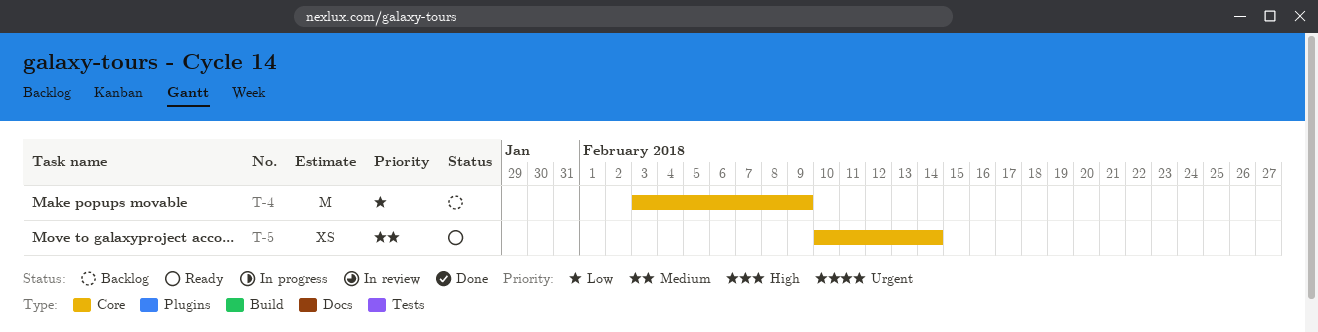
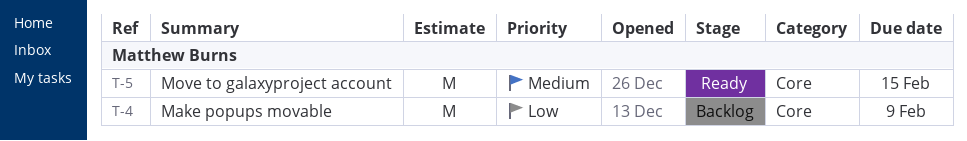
T-5, estimate: XS -> M
T-5, due: Feb 14 -> Feb 15

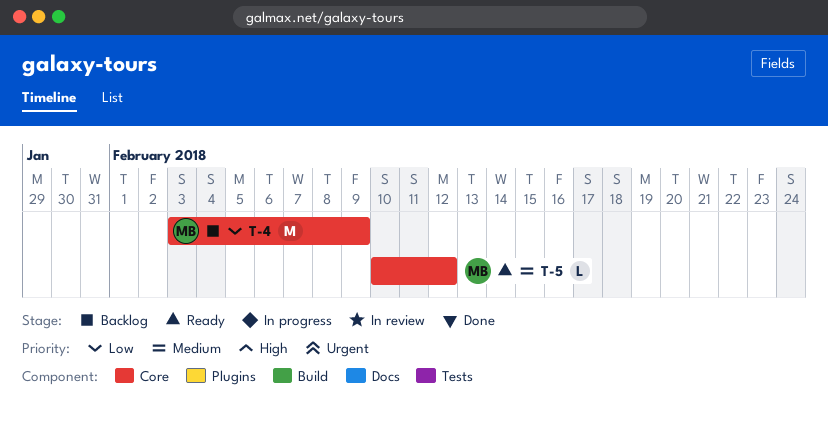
T-5, estimate: M -> L
T-5, due: Feb 15 -> Feb 12

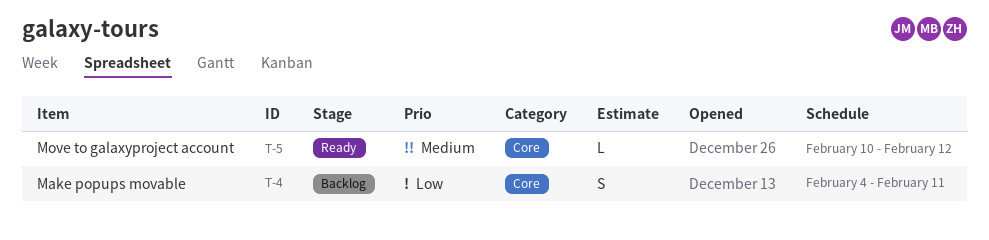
T-4, estimate: M -> S
T-4, start: Feb 3 -> Feb 4
T-4, due: Feb 9 -> Feb 11

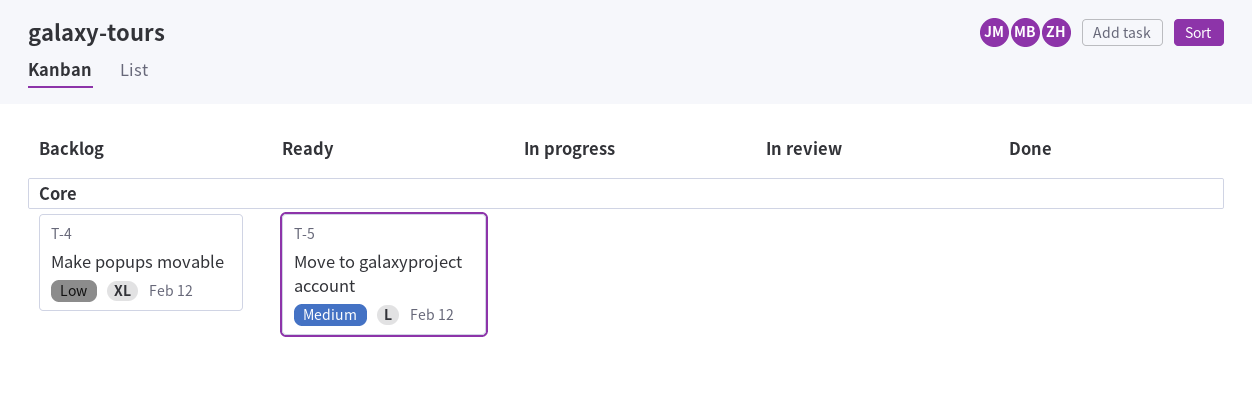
T-4, estimate: S -> XL
T-4, due: Feb 11 -> Feb 12

